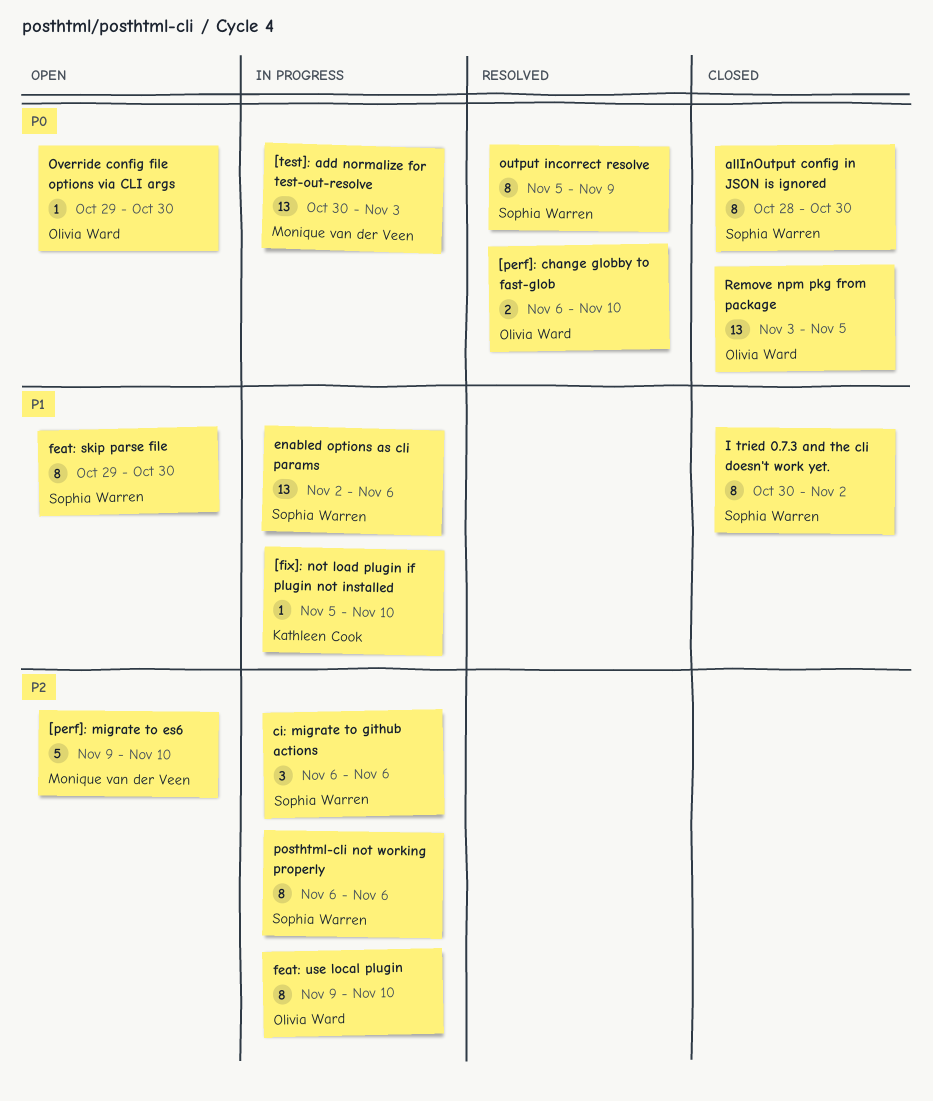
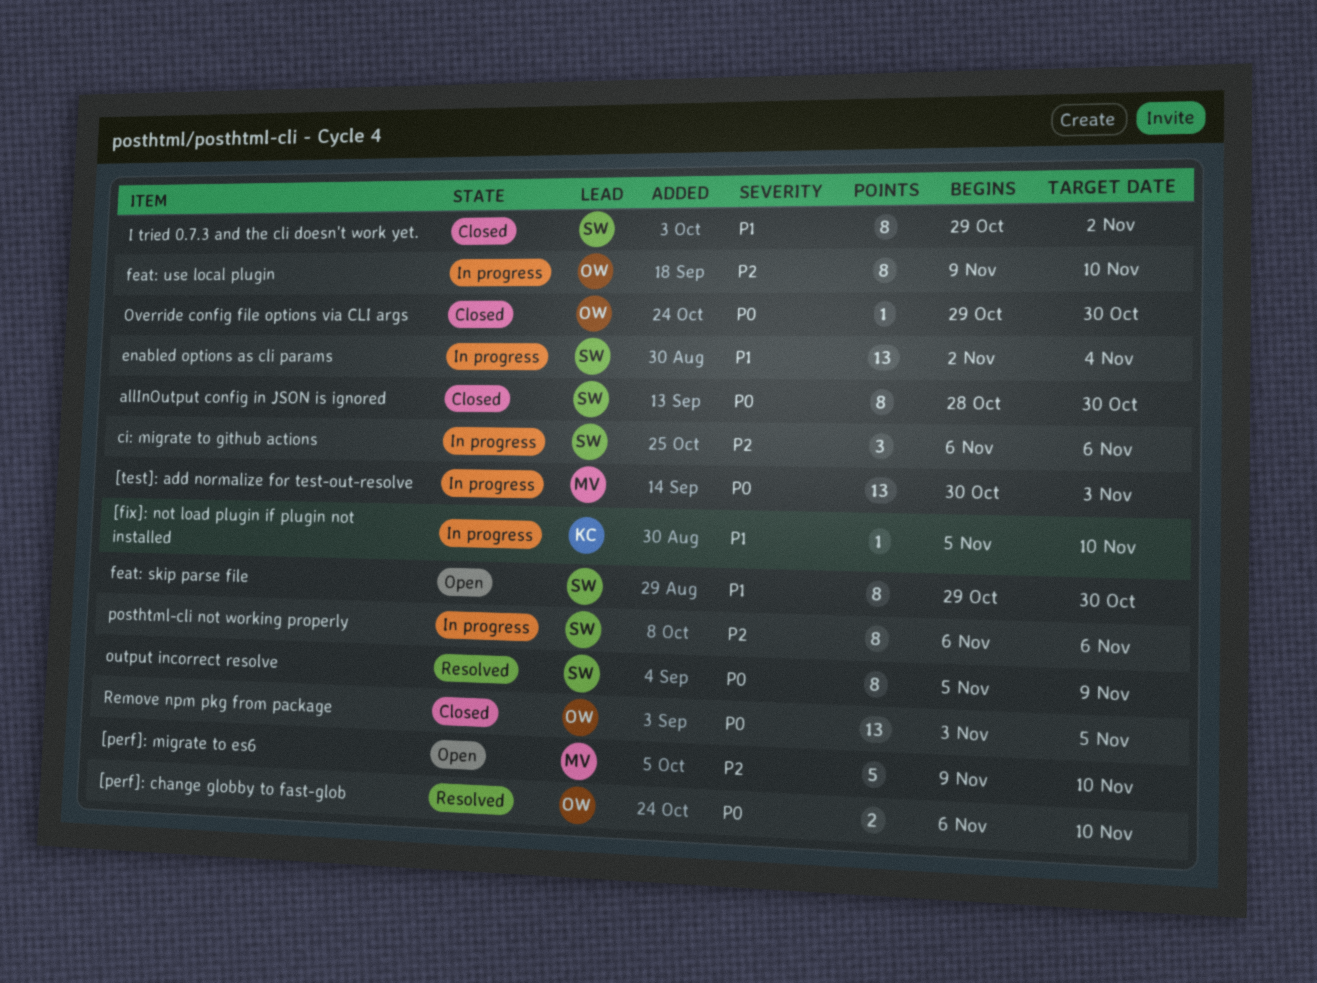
enabled options as cli params, due: Nov 6 -> Nov 4
I tried 0.7.3 and the cli doesn't work yet., start: Oct 30 -> Oct 29
Override config file options via CLI args, status: Open -> Closed

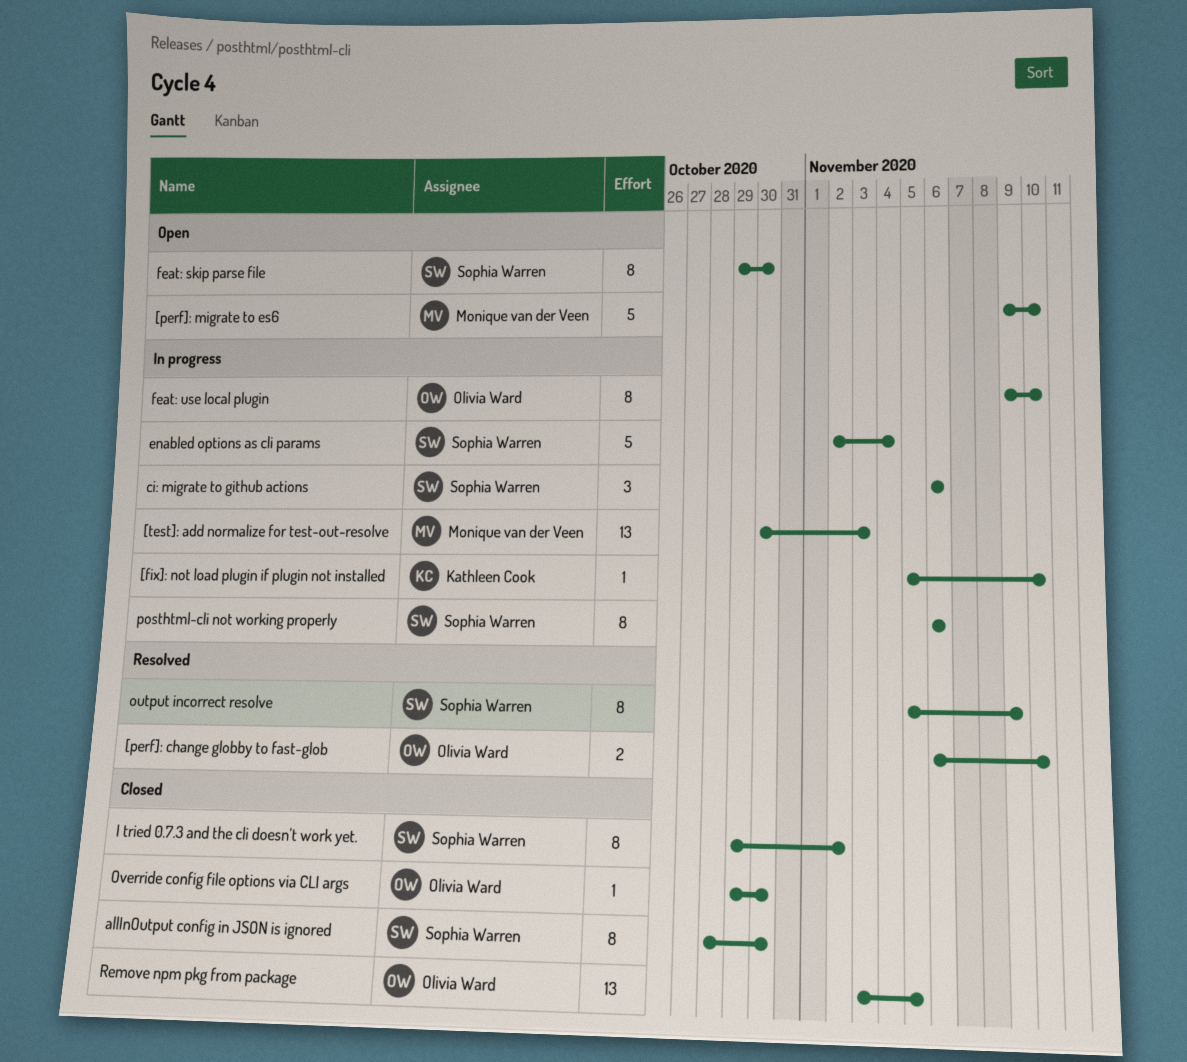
enabled options as cli params, estimate: 13 -> 5

